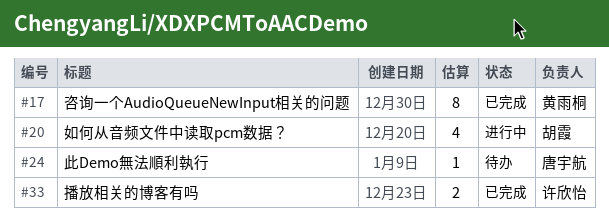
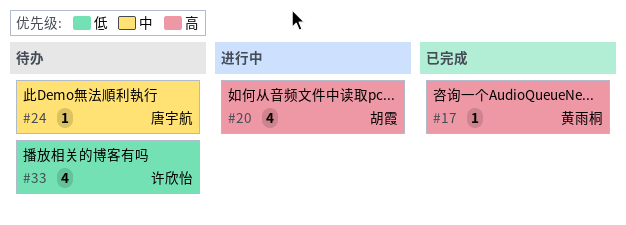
#17, estimate: 8 -> 1
#33, status: 已完成 -> 待办
#33, estimate: 2 -> 4

